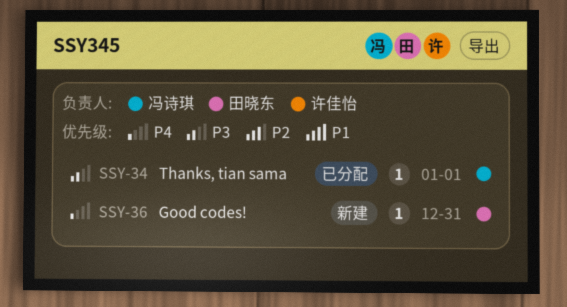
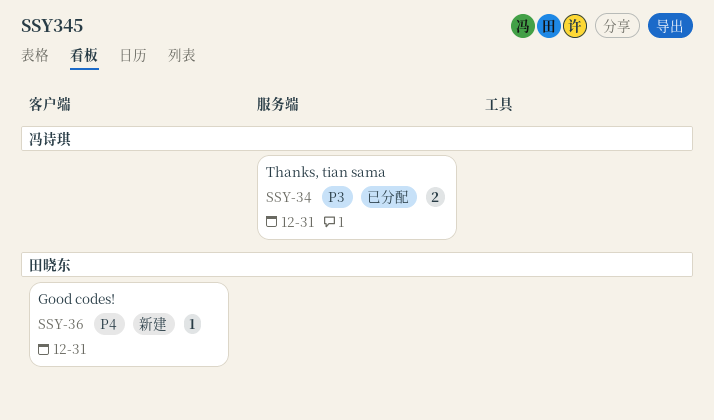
SSY-34, estimate: 1 -> 2
SSY-34, due: Jan 1 -> Dec 31

